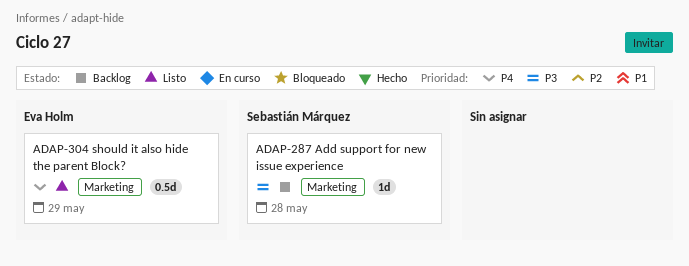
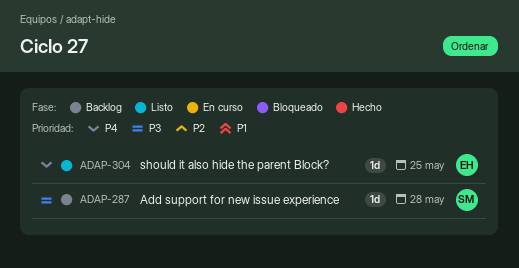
ADAP-304, estimate: 0.5d -> 1d
ADAP-304, due: May 29 -> May 25

